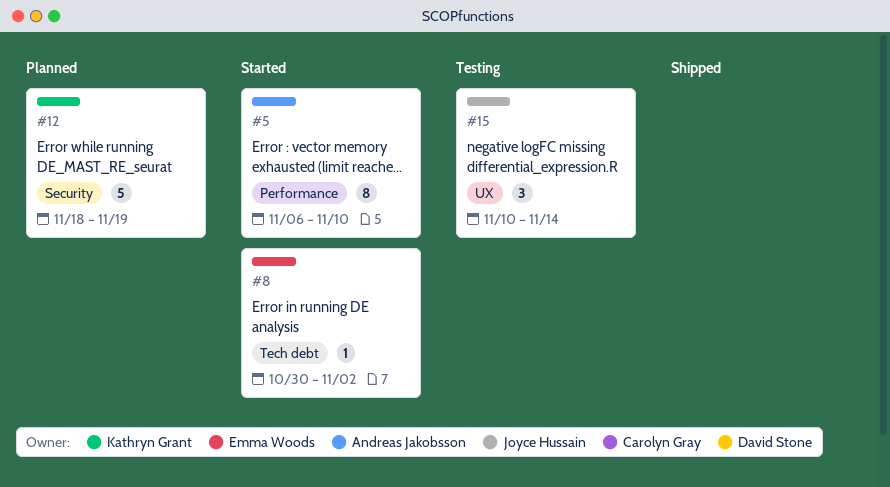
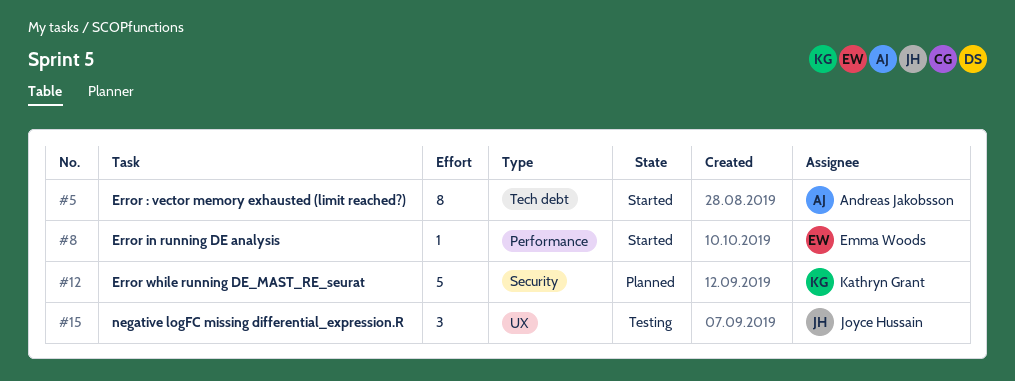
#5, label: Performance -> Tech debt
#8, label: Tech debt -> Performance

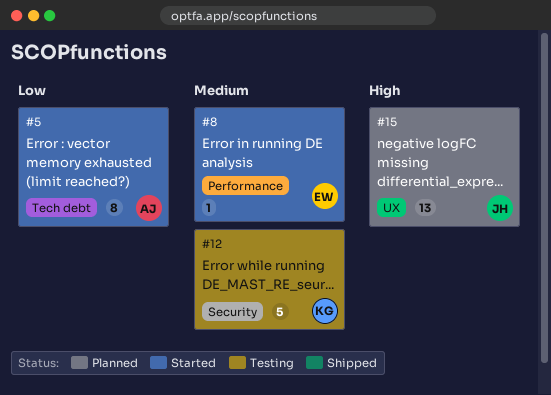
#12, status: Planned -> Testing
#15, status: Testing -> Planned
#15, estimate: 3 -> 13

